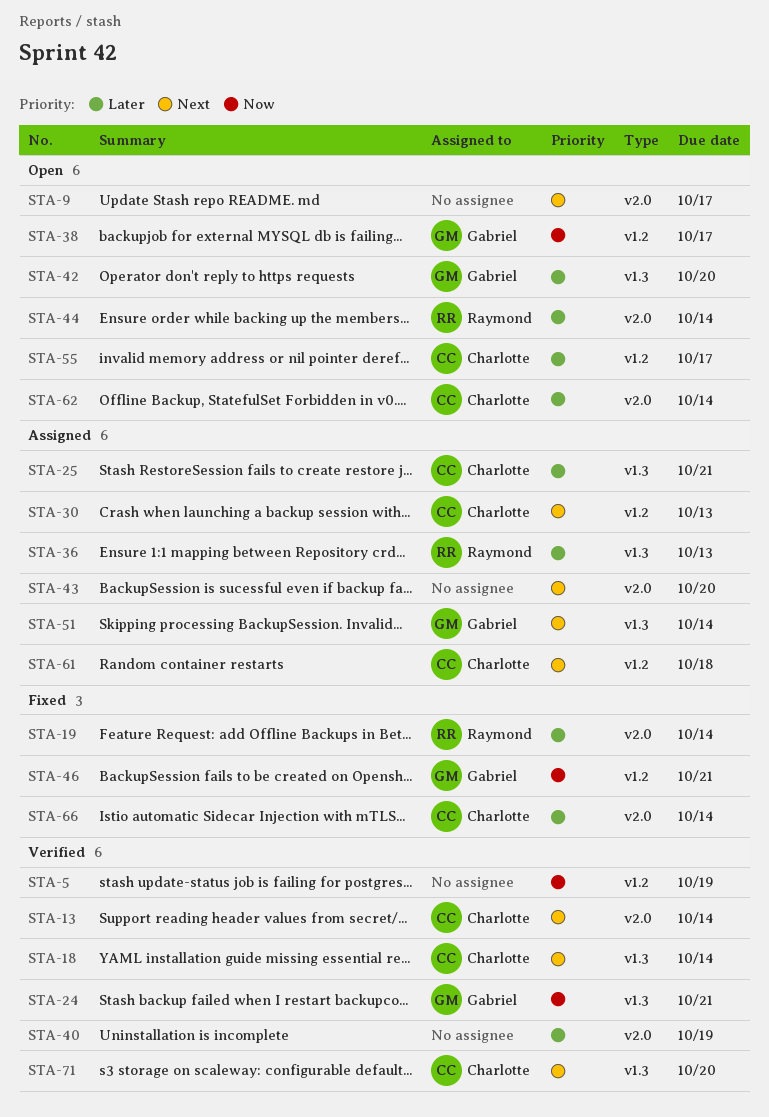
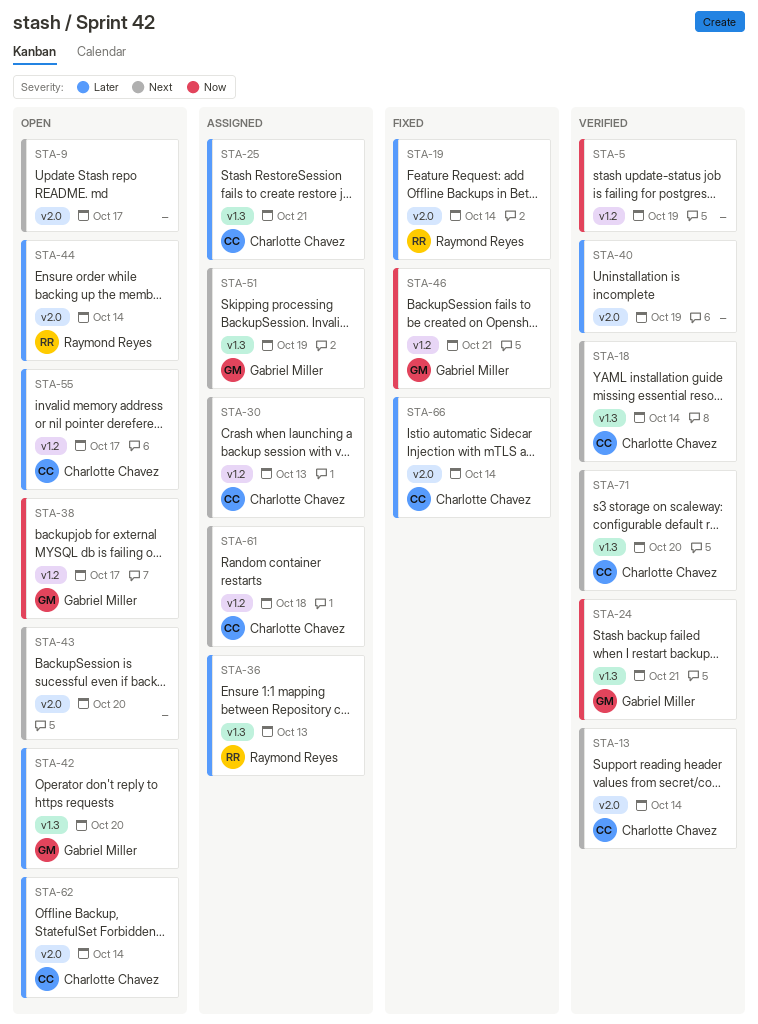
STA-43, status: Assigned -> Open
STA-51, due: Oct 14 -> Oct 19

